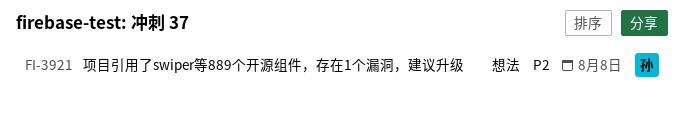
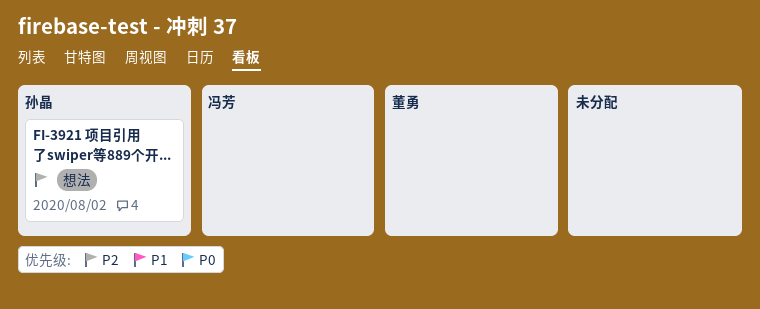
FI-3921, due: Aug 8 -> Aug 2

